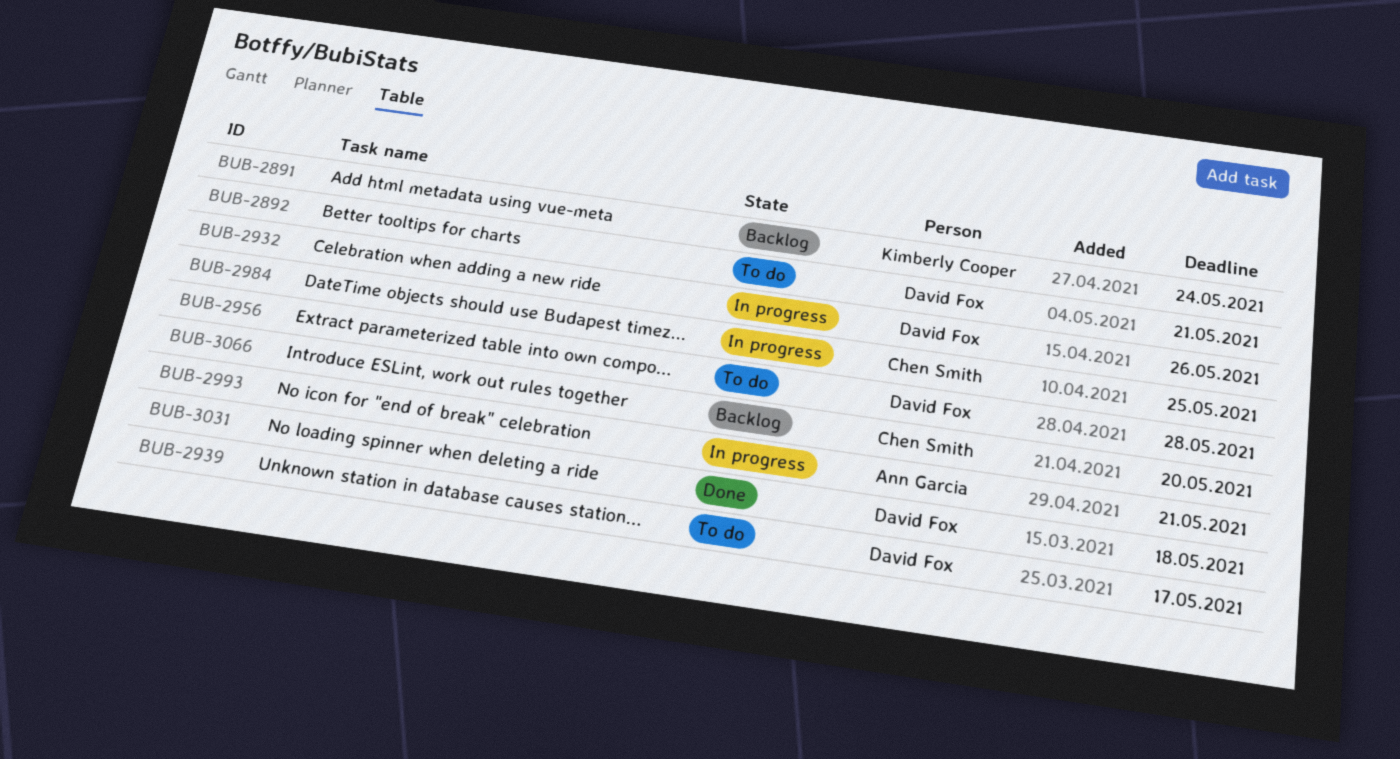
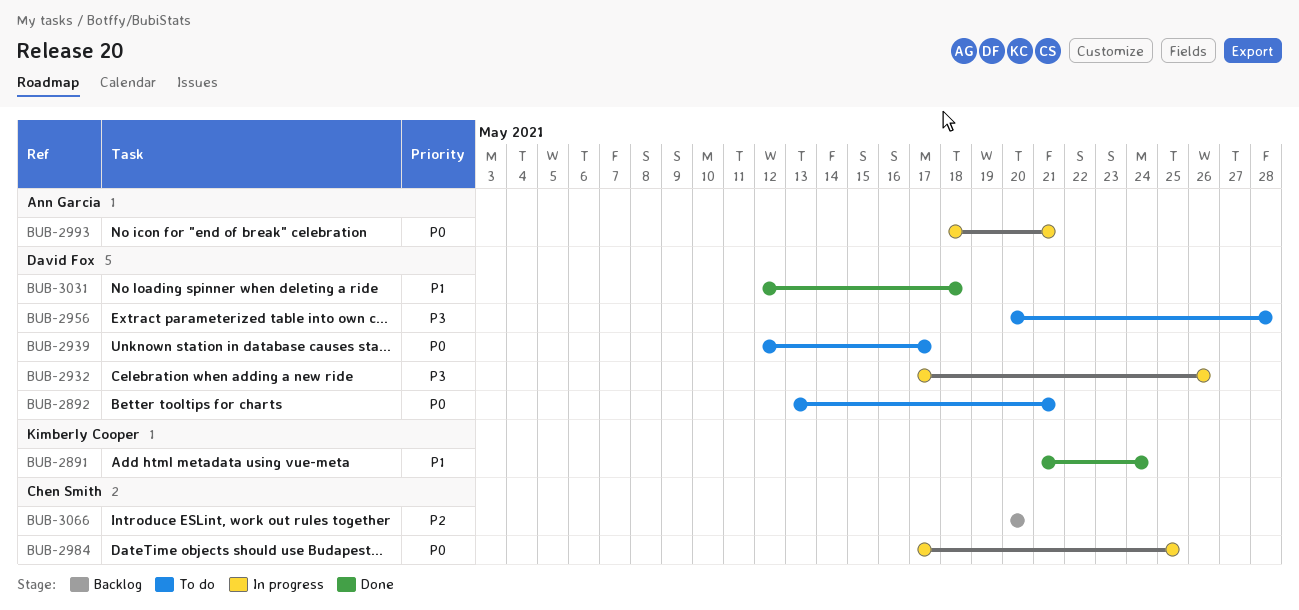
BUB-2891, status: Backlog -> Done

